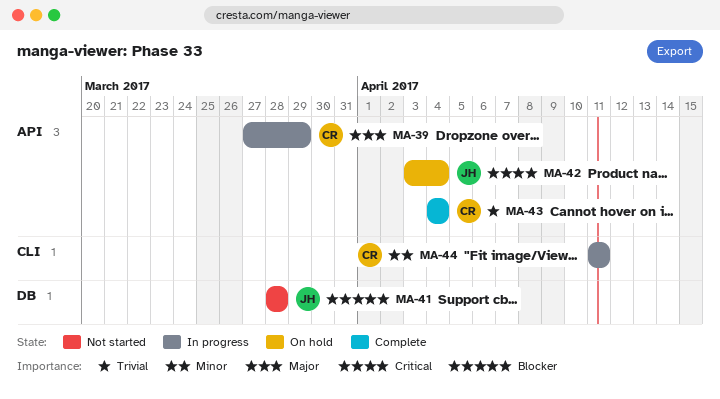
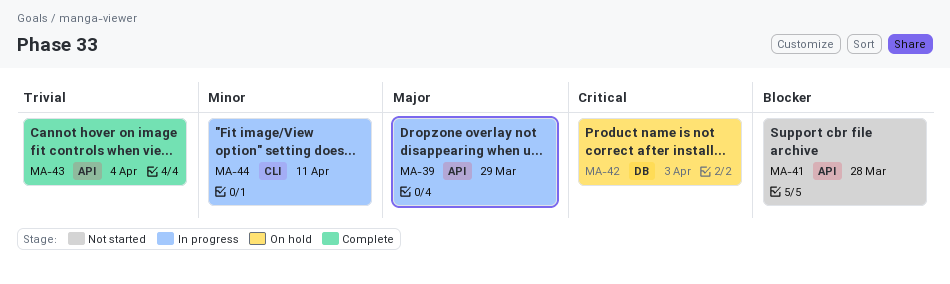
MA-41, label: DB -> API
MA-42, label: API -> DB
MA-42, due: Apr 4 -> Apr 3

